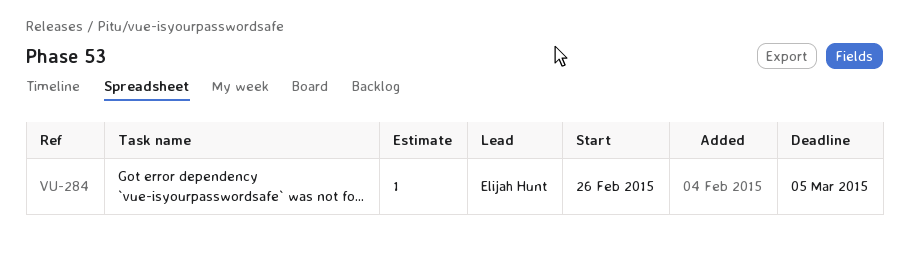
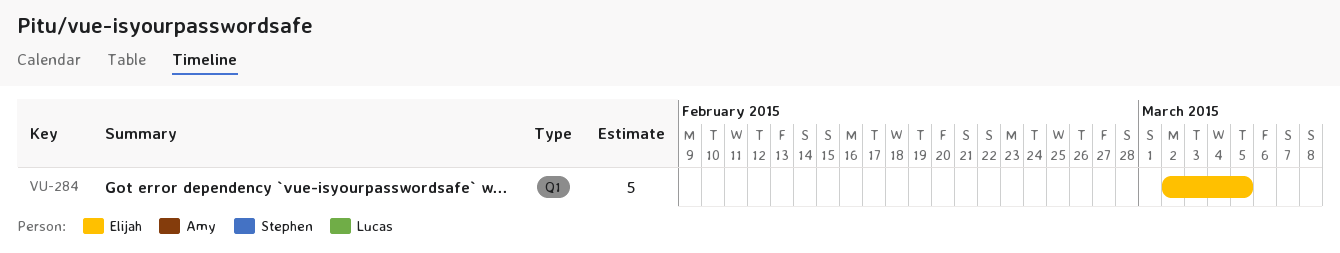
VU-284, estimate: 1 -> 5
VU-284, start: Feb 26 -> Mar 2

